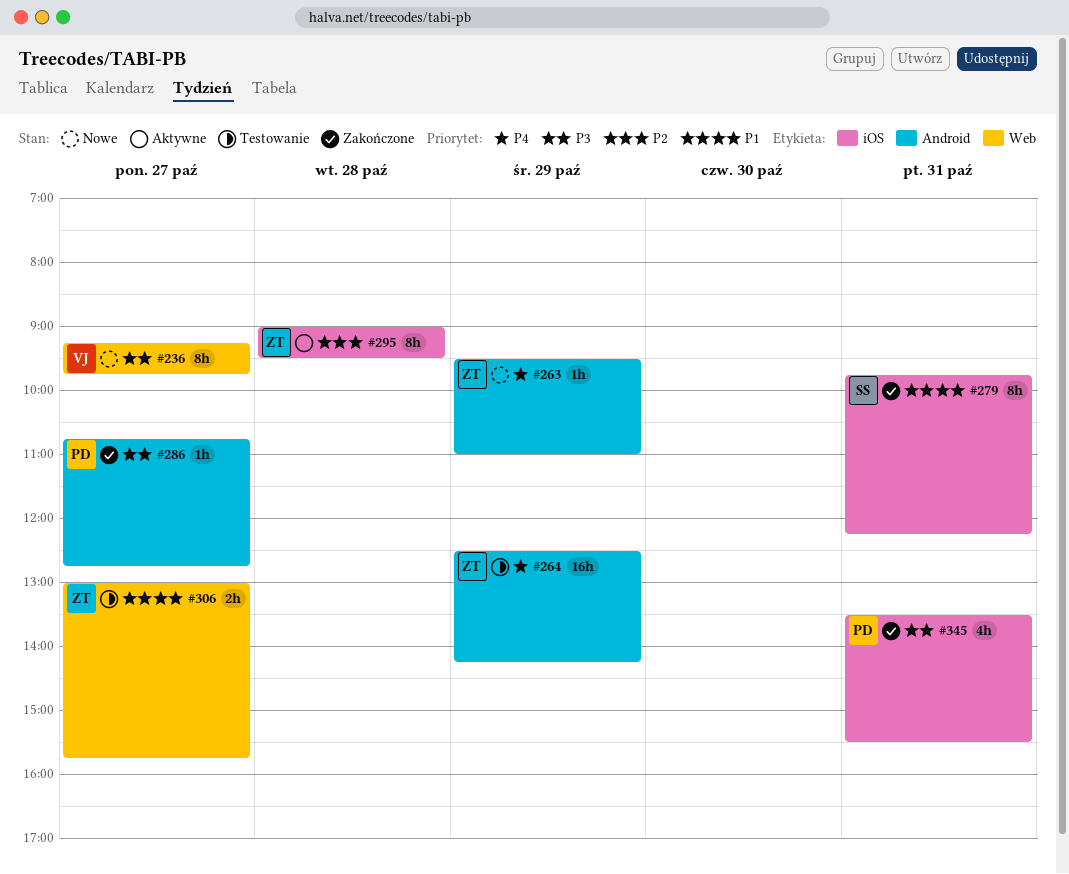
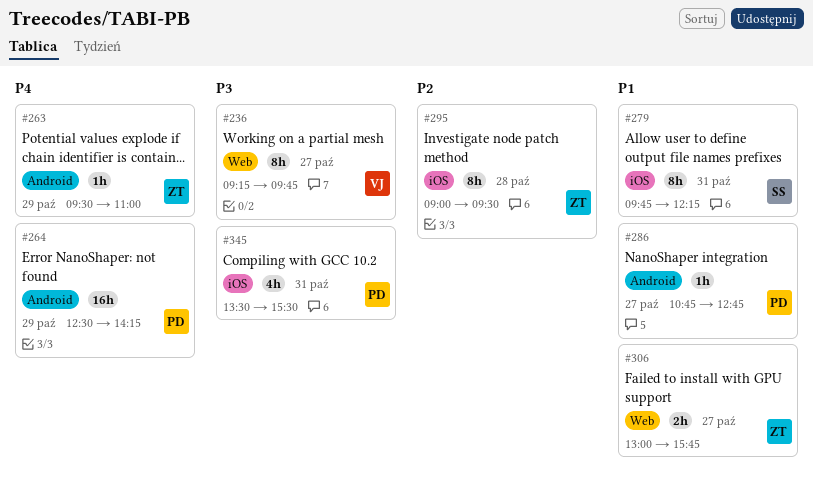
#264, owner: ZT -> PD
#286, priority: P3 -> P1

